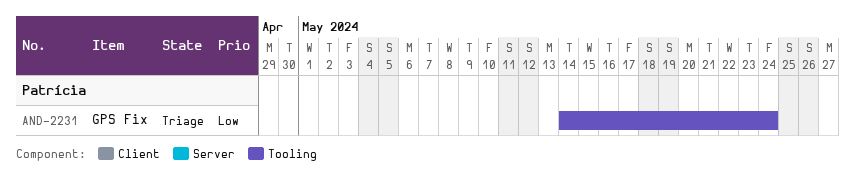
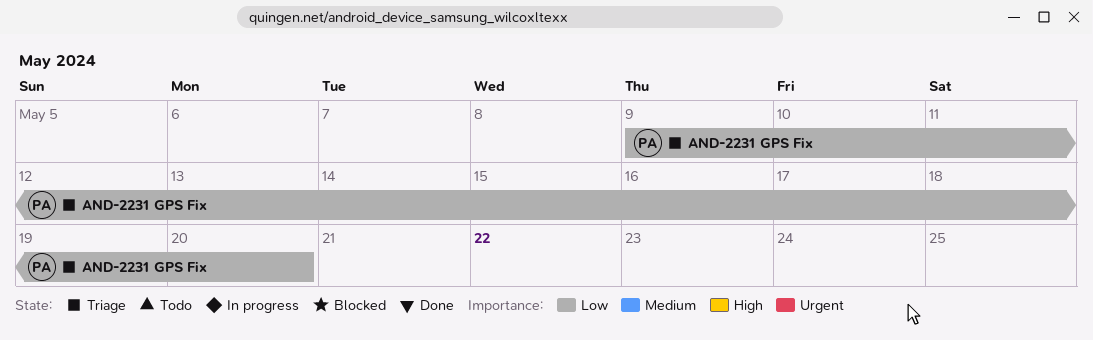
AND-2231, start: May 14 -> May 9
AND-2231, due: May 24 -> May 20

